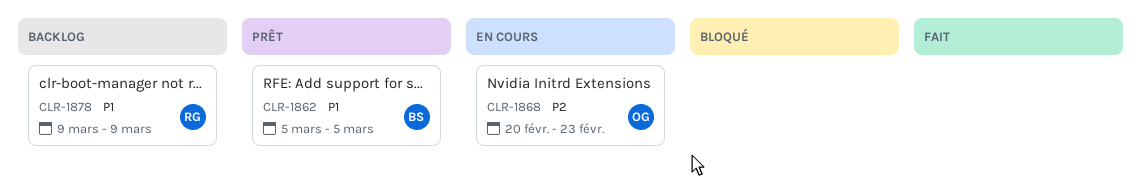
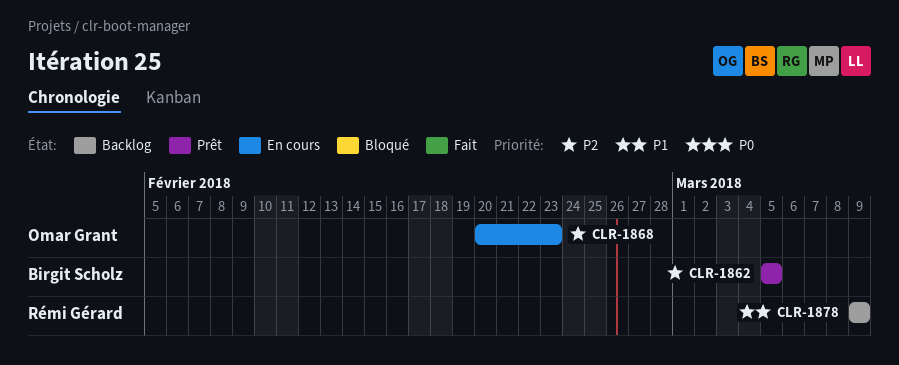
CLR-1862, priority: P1 -> P2

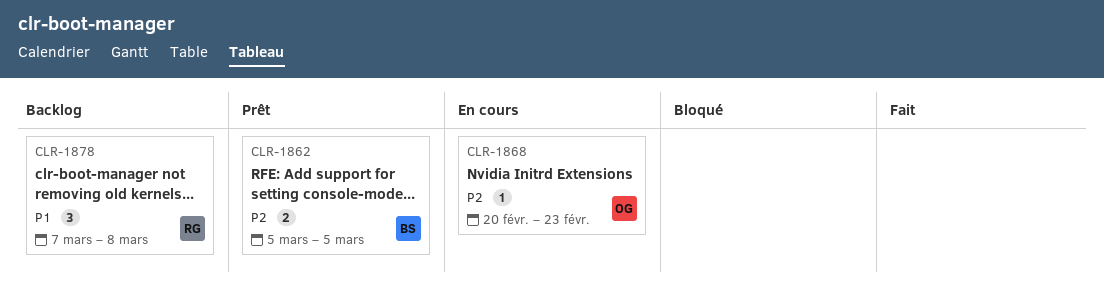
CLR-1878, start: Mar 9 -> Mar 7
CLR-1878, due: Mar 9 -> Mar 8

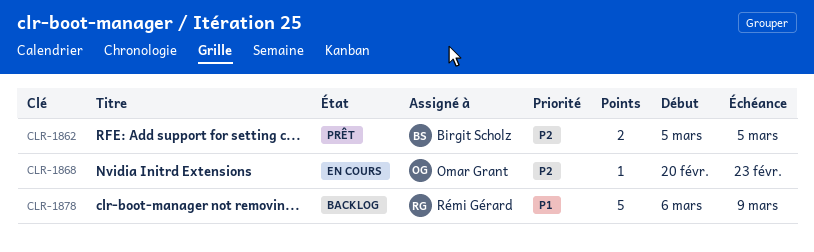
CLR-1878, estimate: 3 -> 5
CLR-1878, start: Mar 7 -> Mar 6
CLR-1878, due: Mar 8 -> Mar 9

